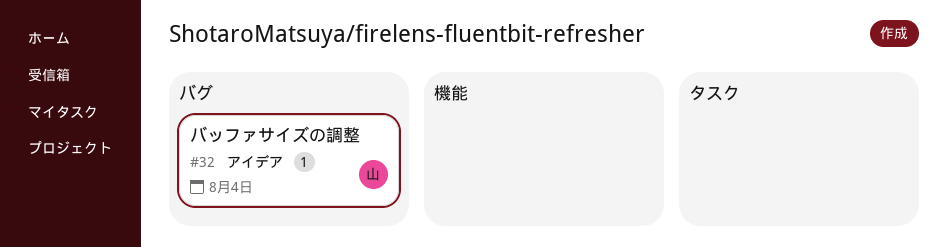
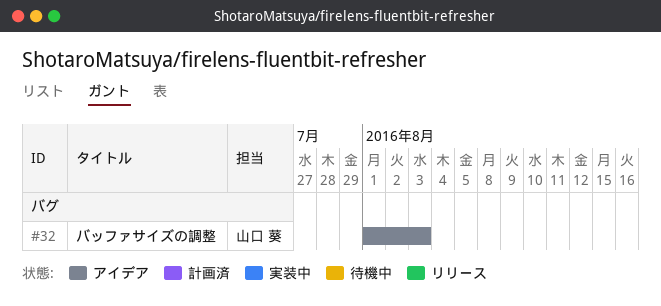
#32, due: Aug 4 -> Aug 3

